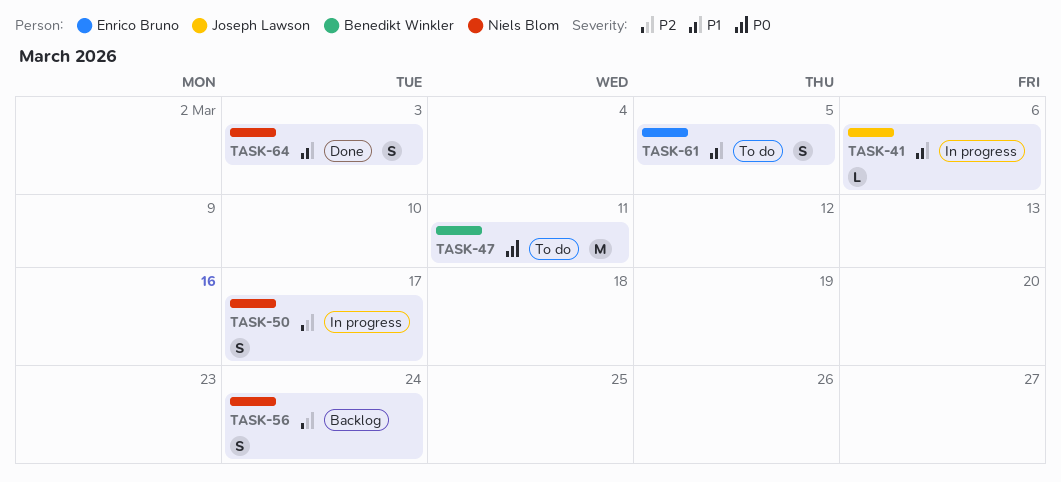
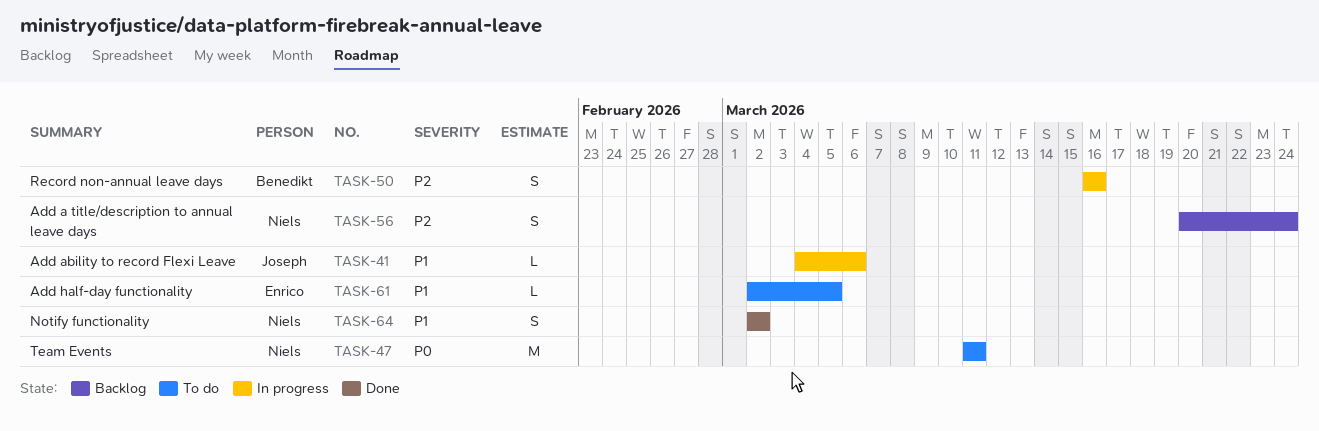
TASK-47, owner: Benedikt Winkler -> Niels Blom
TASK-50, owner: Niels Blom -> Benedikt Winkler
TASK-50, due: Mar 17 -> Mar 16
TASK-61, estimate: S -> L
TASK-64, due: Mar 3 -> Mar 2

